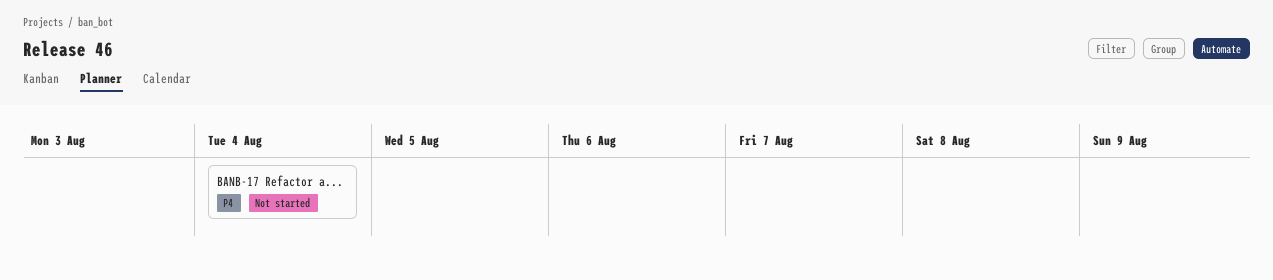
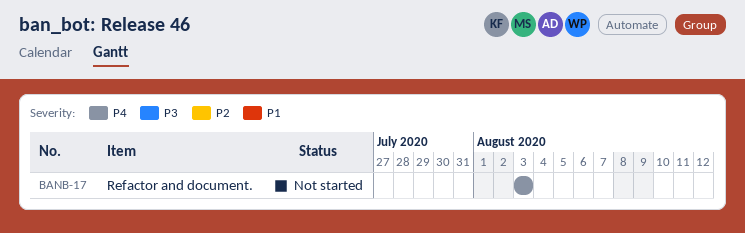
BANB-17, due: Aug 4 -> Aug 3

